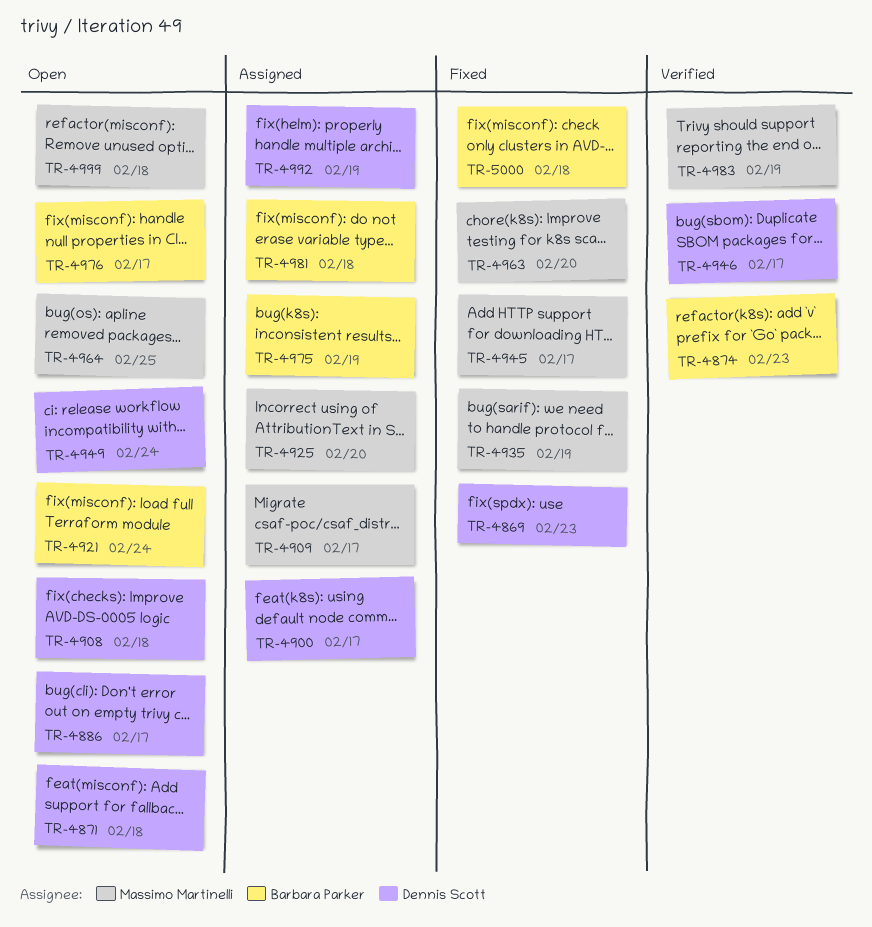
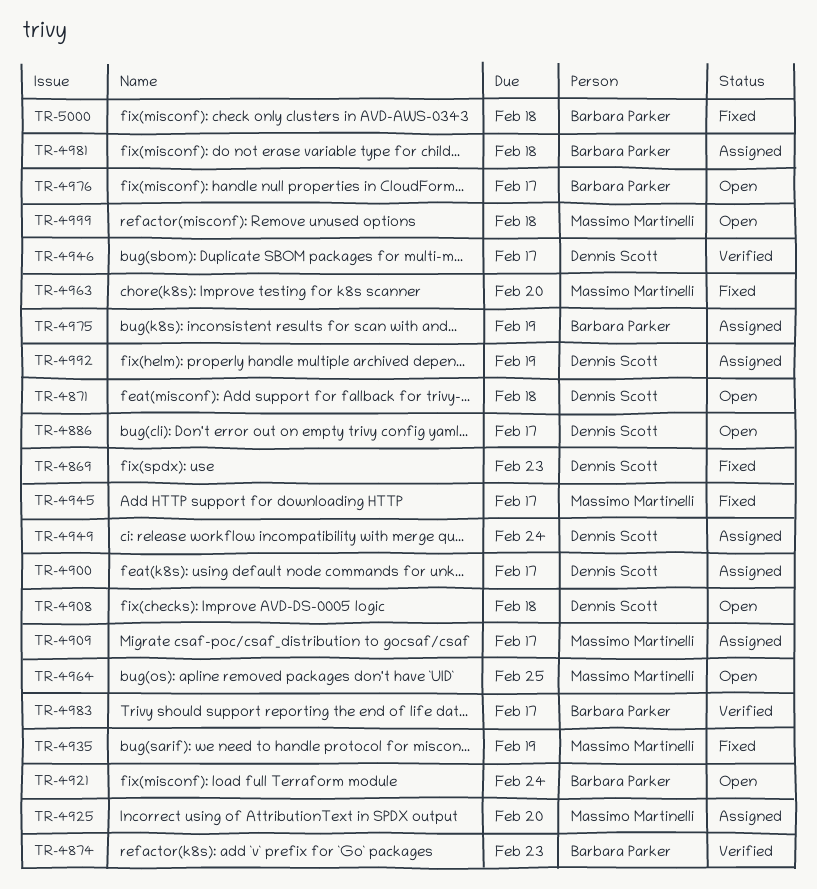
TR-4949, status: Open -> Assigned
TR-4983, owner: Massimo Martinelli -> Barbara Parker
TR-4983, due: Feb 19 -> Feb 17

